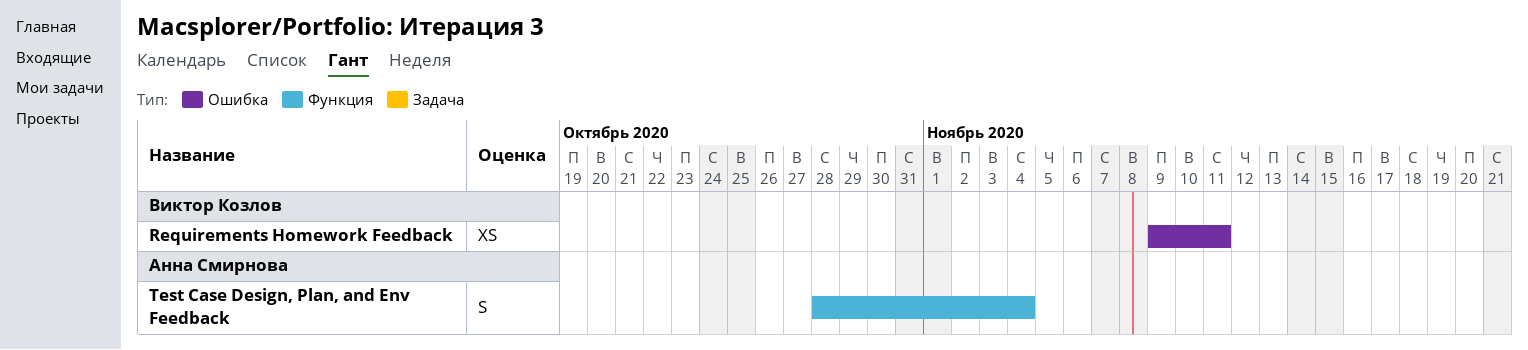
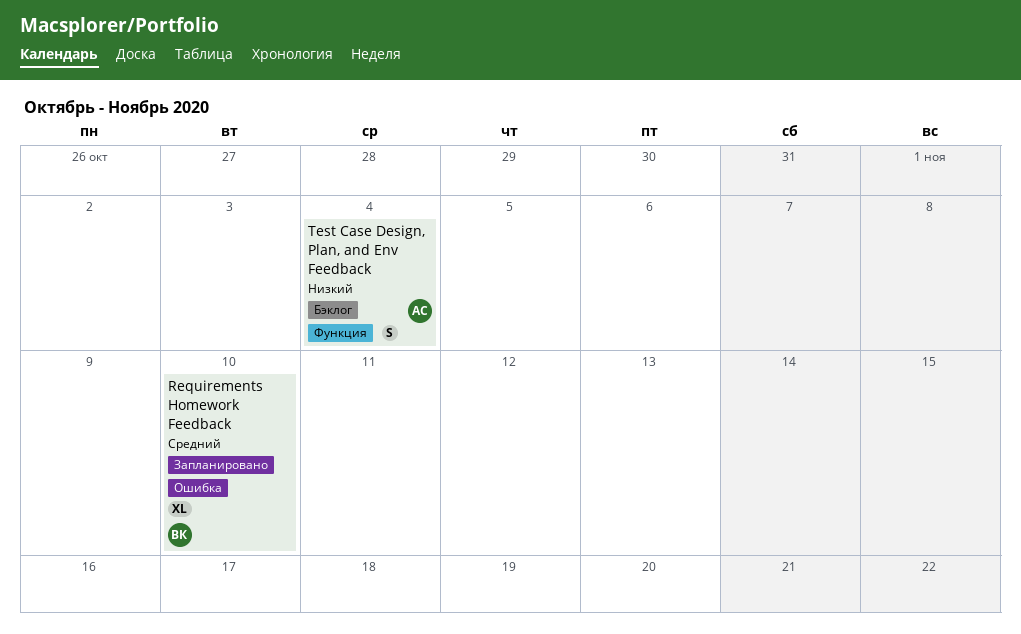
Requirements Homework Feedback, estimate: XS -> XL
Requirements Homework Feedback, due: Nov 11 -> Nov 10

